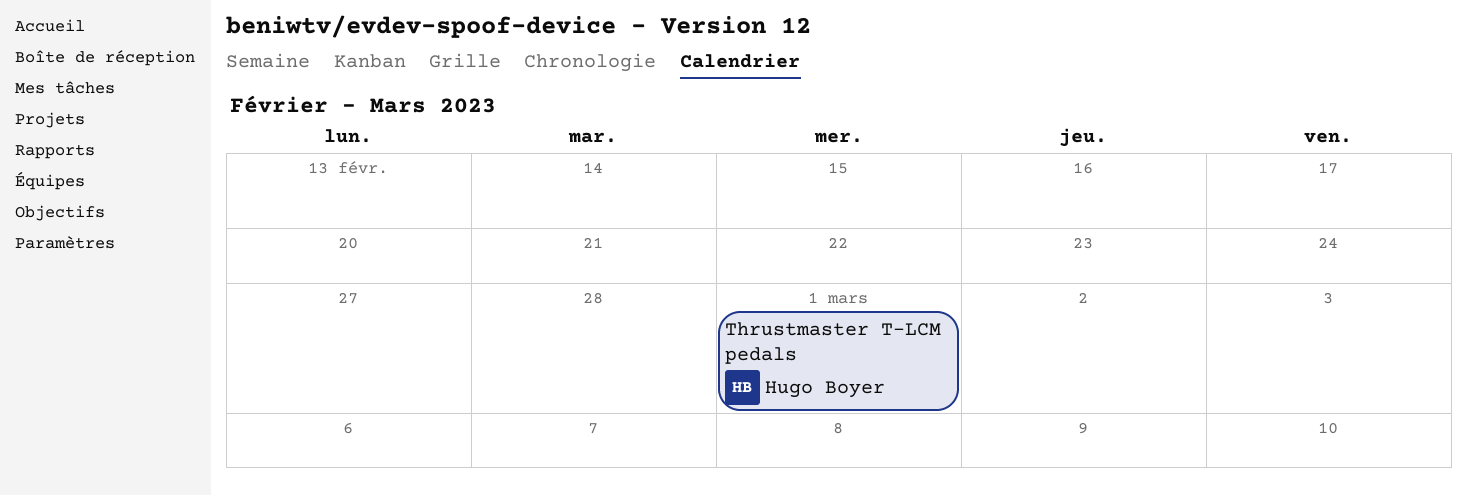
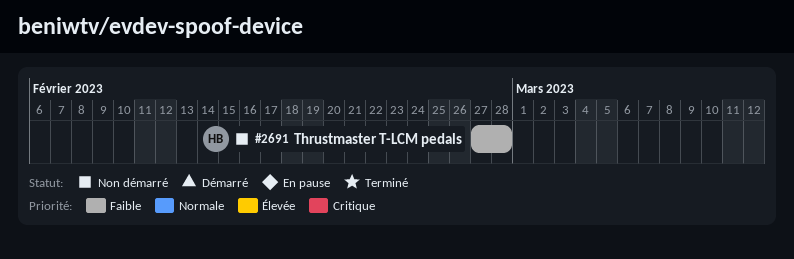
Thrustmaster T-LCM pedals, due: Mar 1 -> Feb 28

